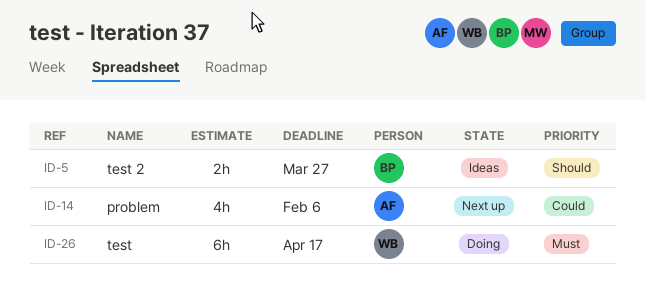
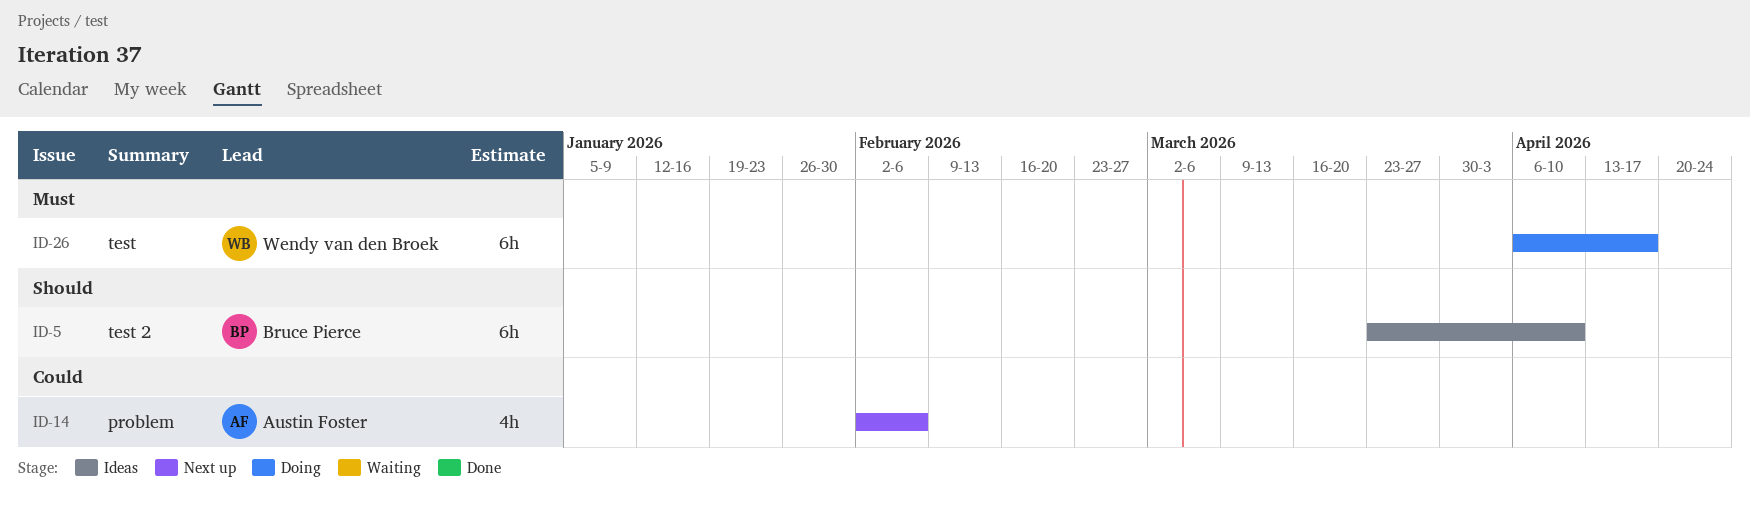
ID-5, estimate: 2h -> 6h
ID-5, due: Mar 27 -> Apr 10

